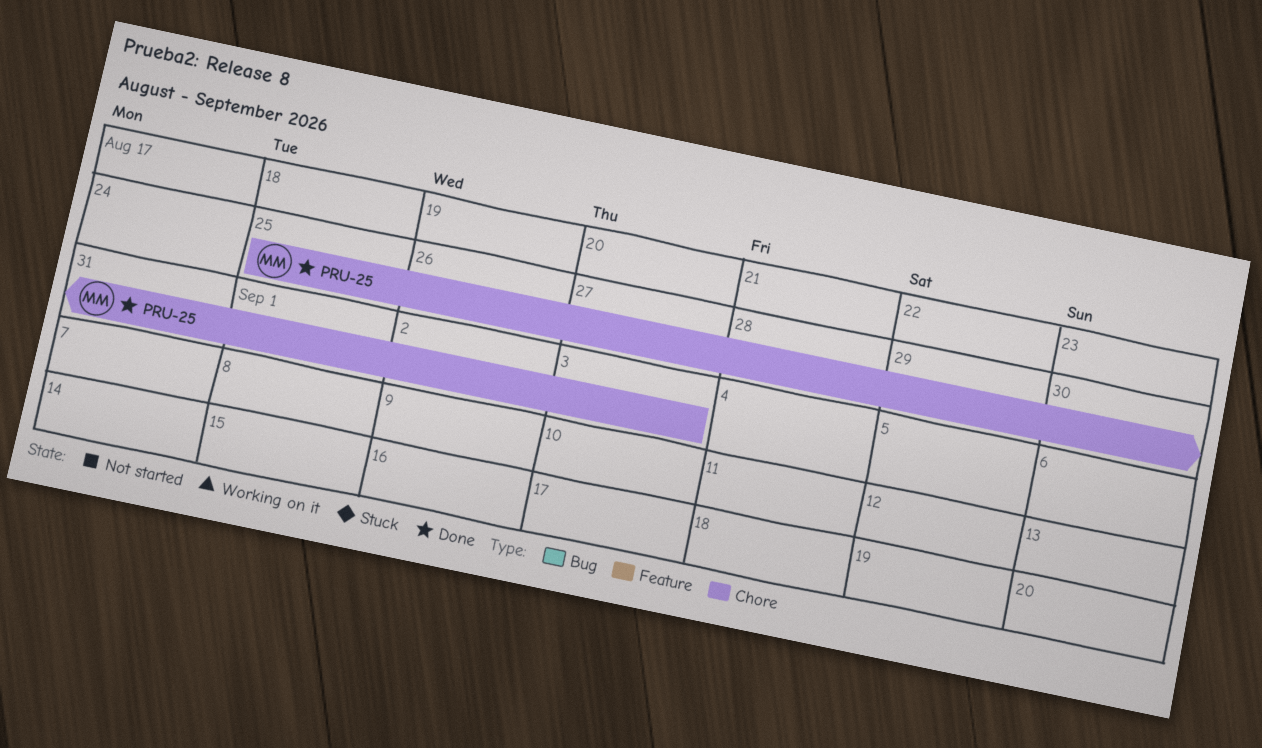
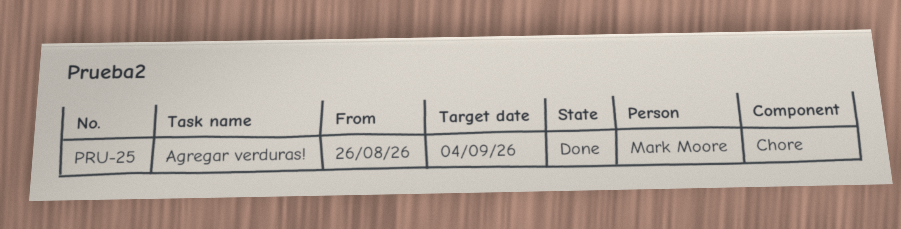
PRU-25, start: Aug 25 -> Aug 26
PRU-25, due: Sep 3 -> Sep 4

